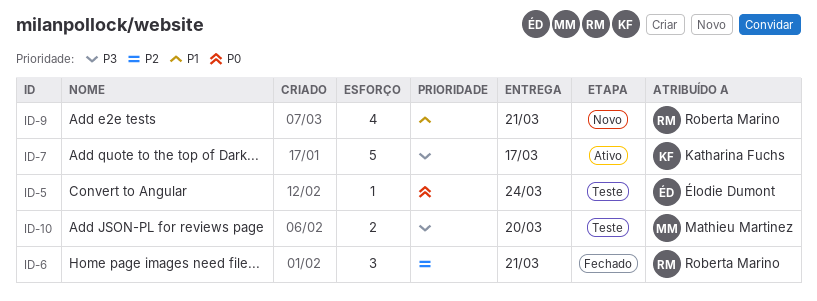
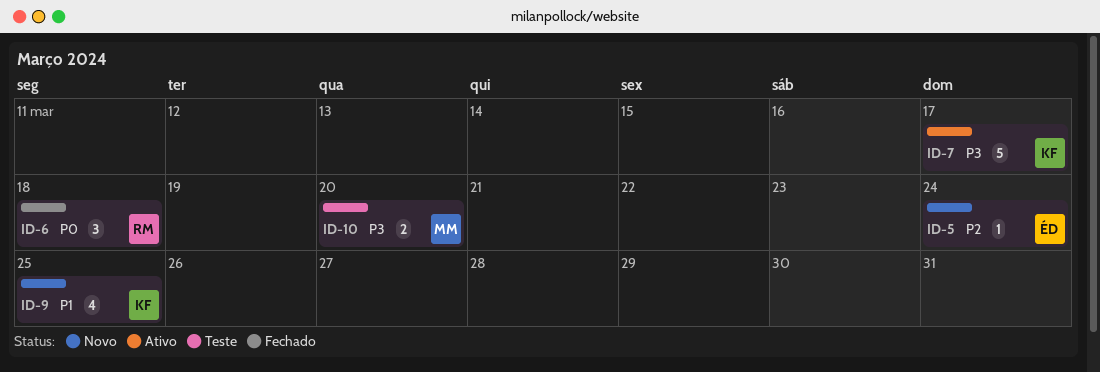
ID-5, status: Teste -> Novo
ID-5, priority: P0 -> P2
ID-6, priority: P2 -> P0
ID-6, due: Mar 21 -> Mar 18
ID-9, owner: Roberta Marino -> Katharina Fuchs
ID-9, due: Mar 21 -> Mar 25

